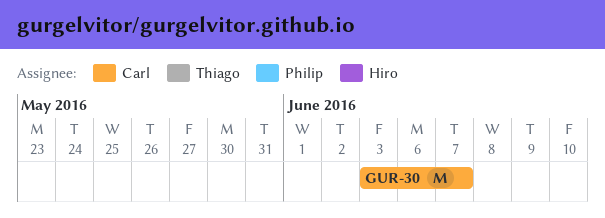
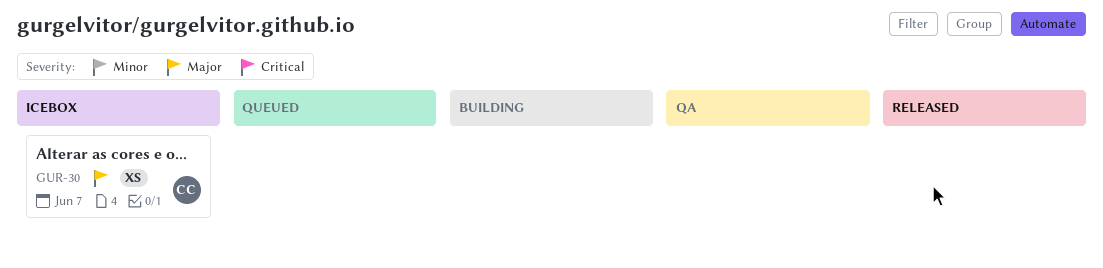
GUR-30, estimate: M -> XS

